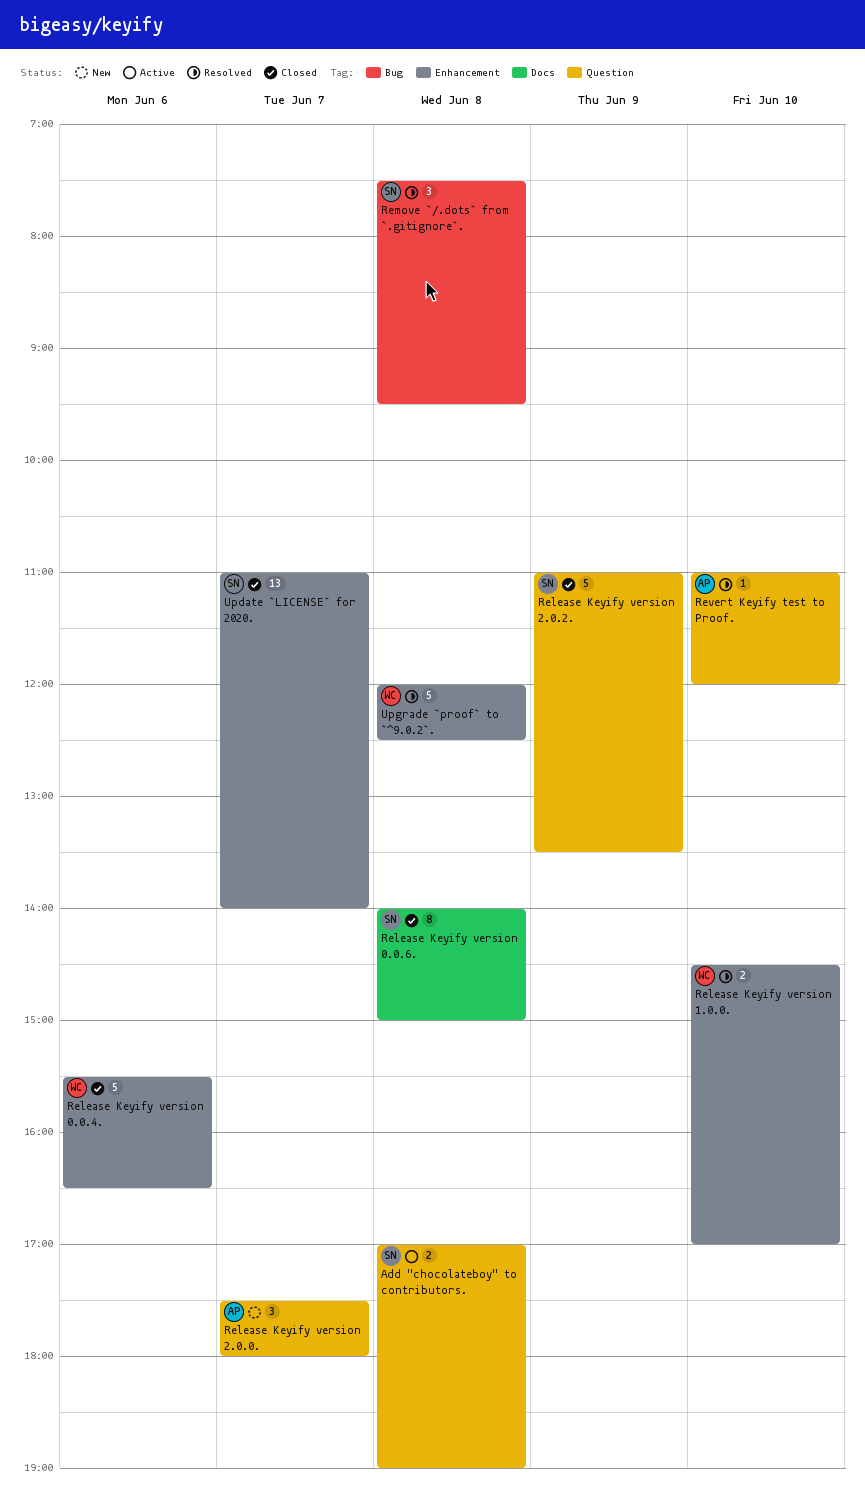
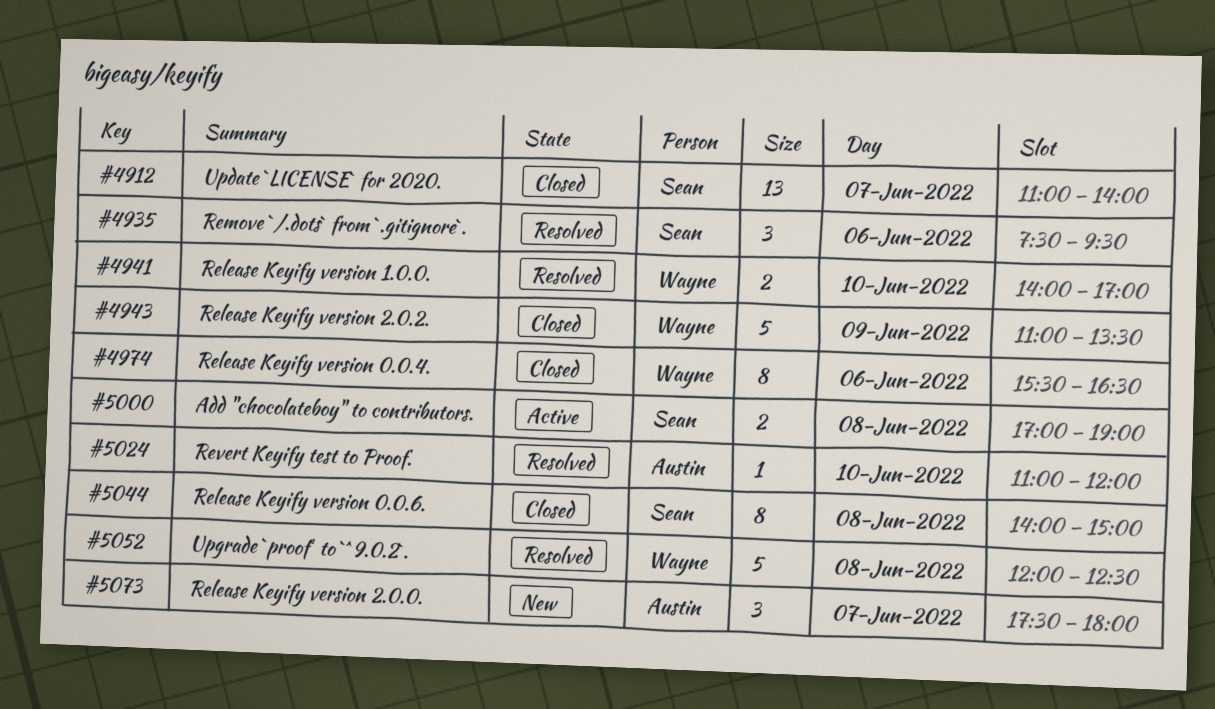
Release Keyify version 0.0.4., estimate: 5 -> 8
Release Keyify version 1.0.0., begins: 14:30 -> 14:00
Release Keyify version 2.0.2., owner: Sean -> Wayne
Remove `/.dots` from `.gitignore`., day: Jun 8 -> Jun 6

